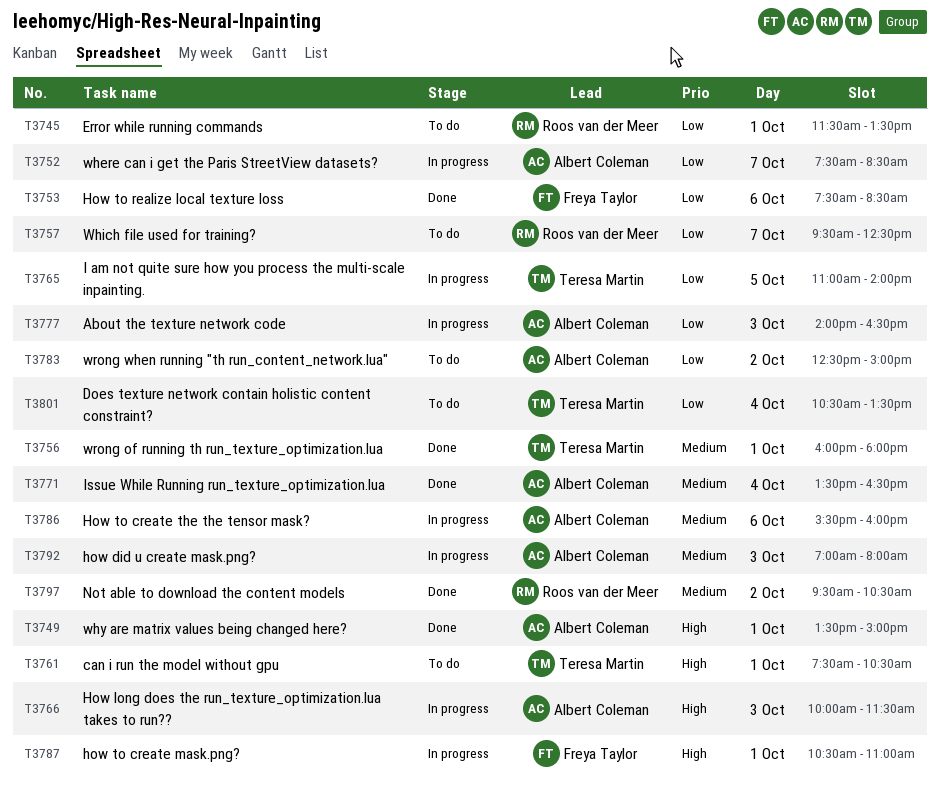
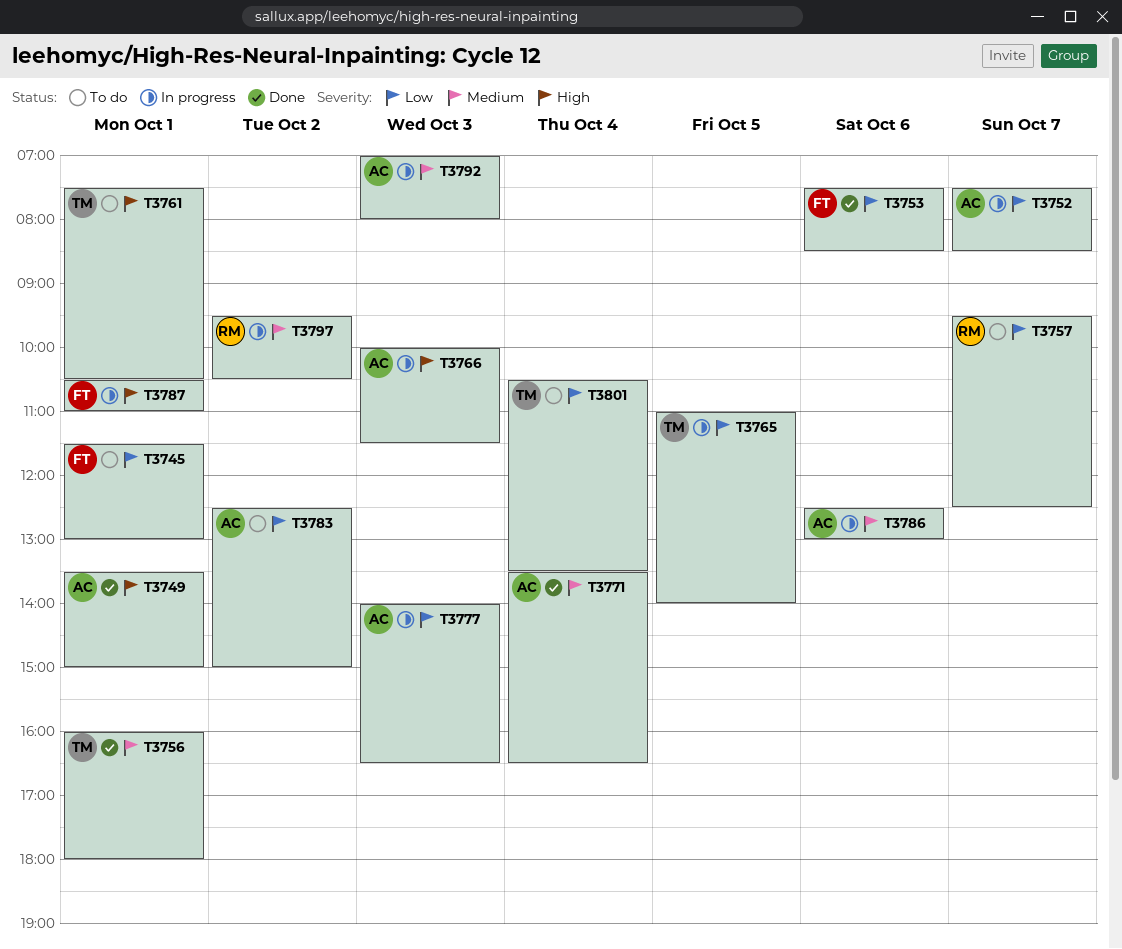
T3745, owner: Roos van der Meer -> Freya Taylor
T3745, ends: 13:30 -> 13:00
T3786, begins: 15:30 -> 12:30
T3786, ends: 16:00 -> 13:00
T3797, status: Done -> In progress

